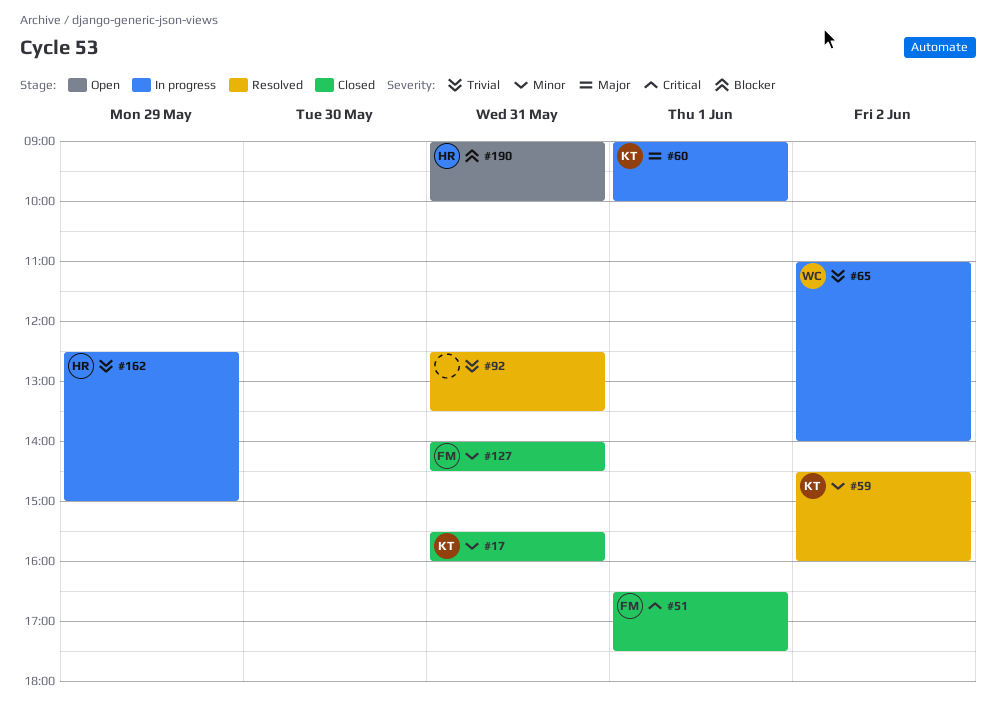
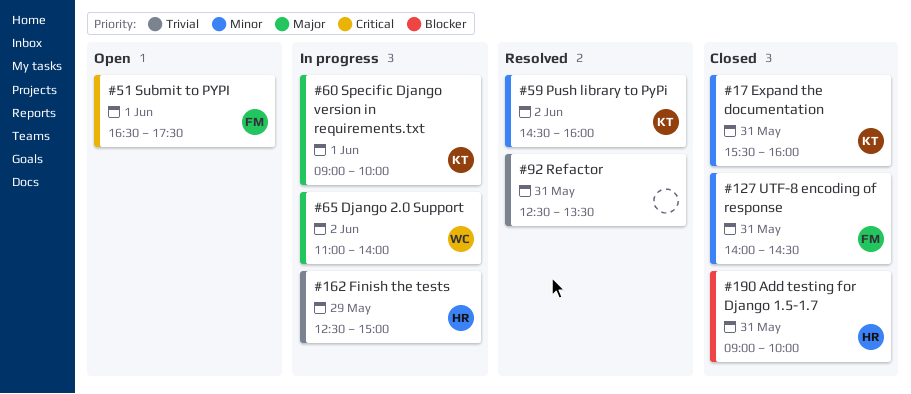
#51, status: Closed -> Open
#65, priority: Trivial -> Major
#190, status: Open -> Closed

